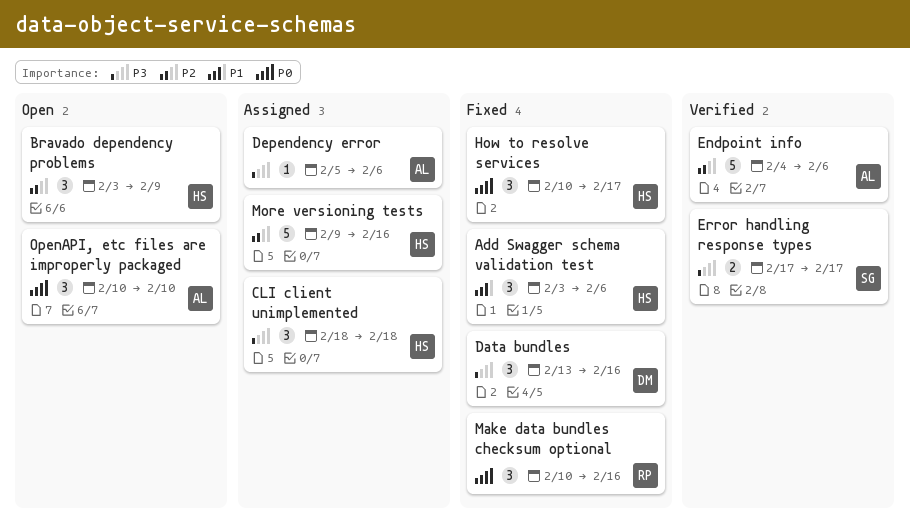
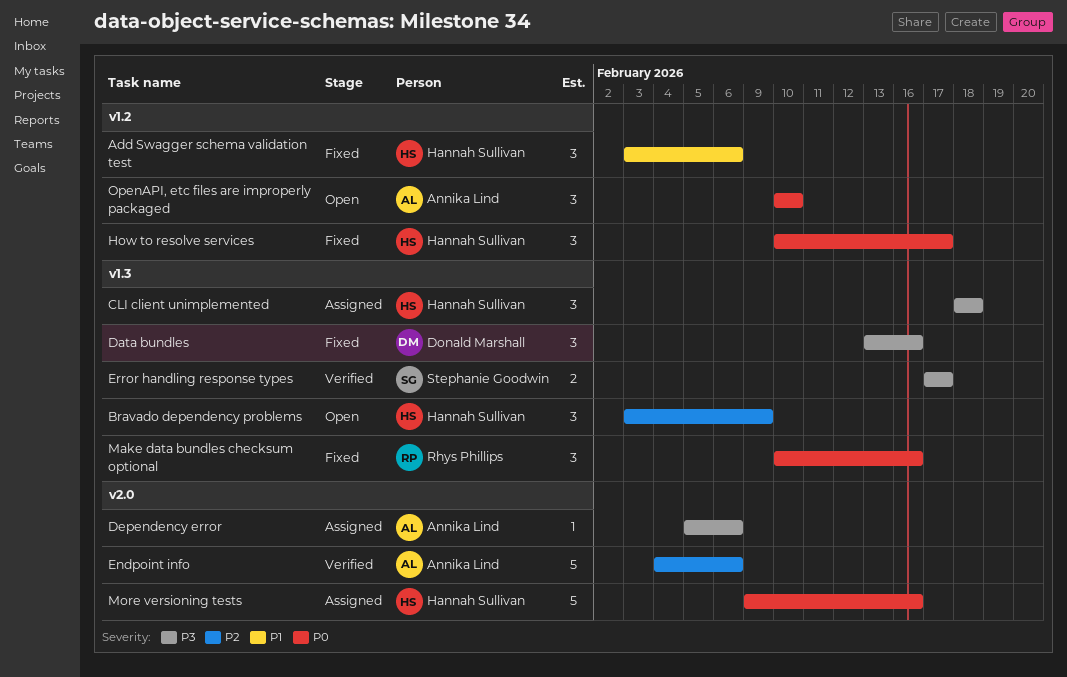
More versioning tests, priority: P2 -> P0

